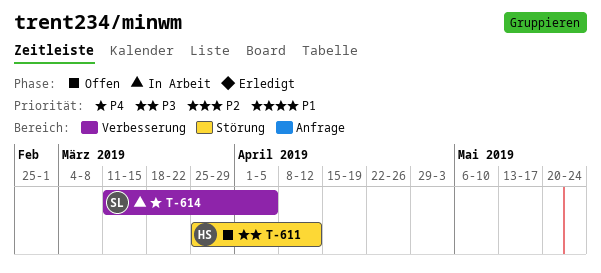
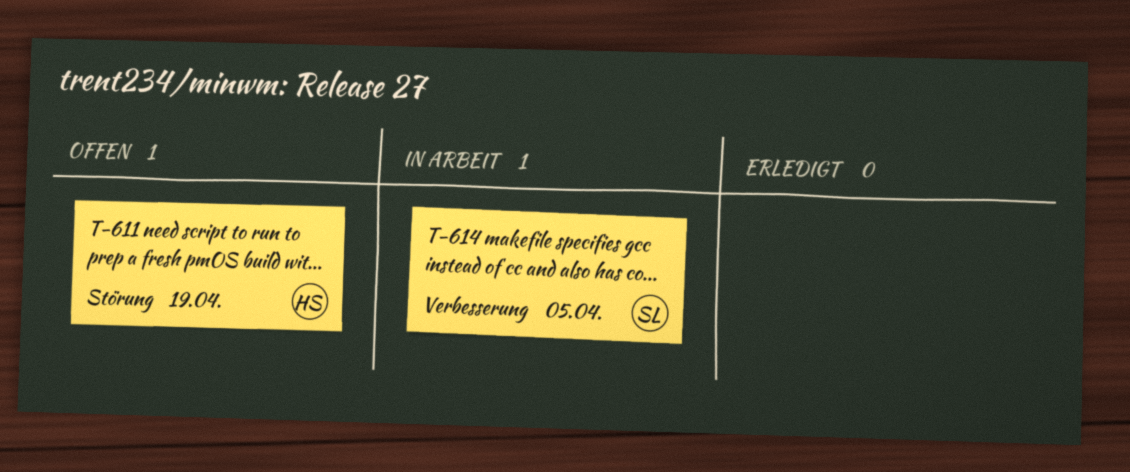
T-611, due: Apr 12 -> Apr 19

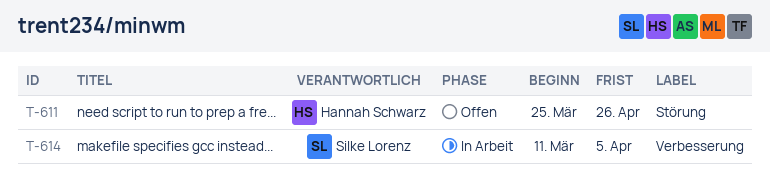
T-611, due: Apr 19 -> Apr 26

